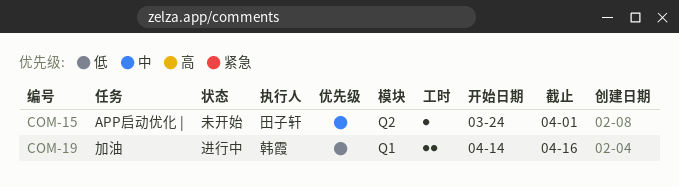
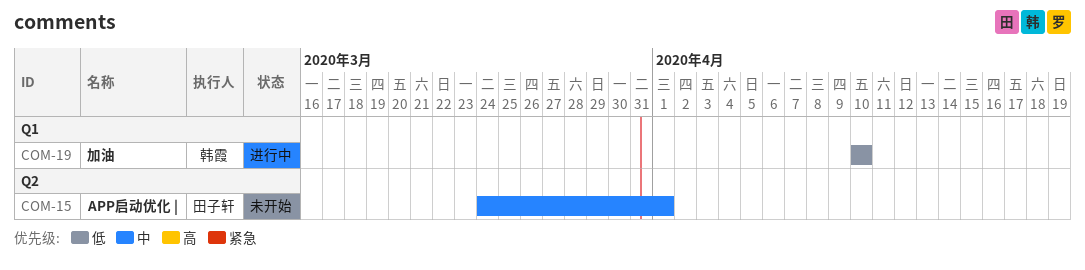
COM-19, start: Apr 14 -> Apr 10
COM-19, due: Apr 16 -> Apr 10

